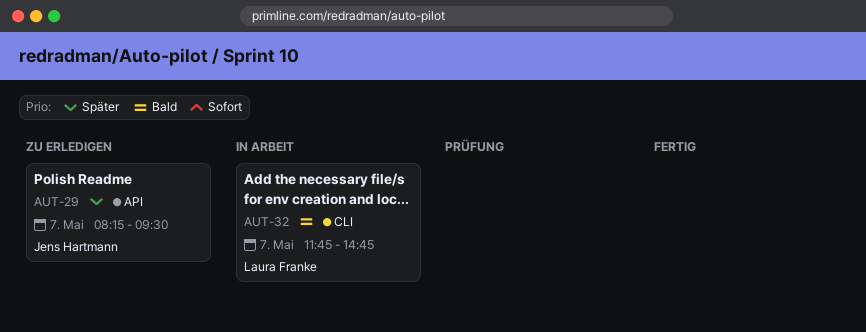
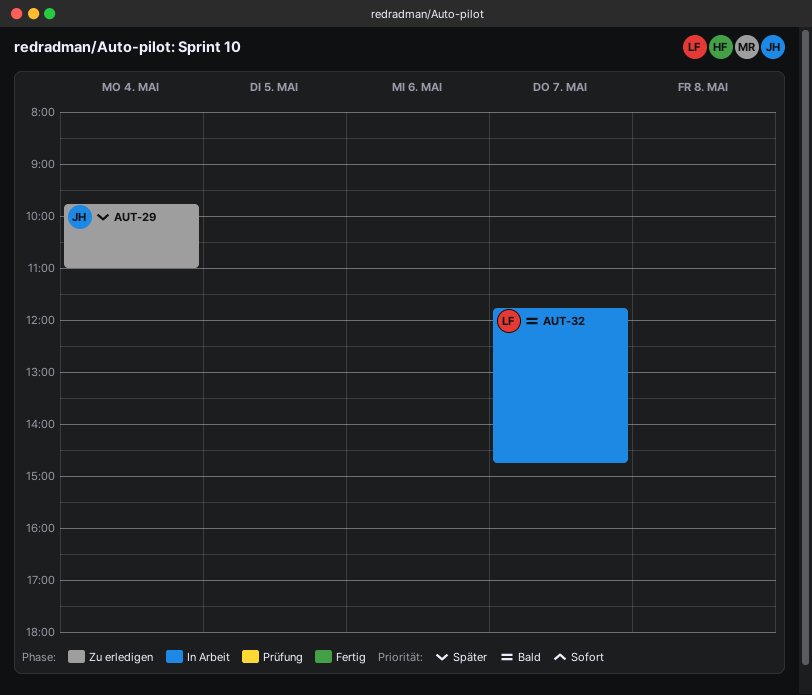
AUT-29, day: May 7 -> May 4
AUT-29, begins: 08:15 -> 09:45
AUT-29, ends: 09:30 -> 11:00

